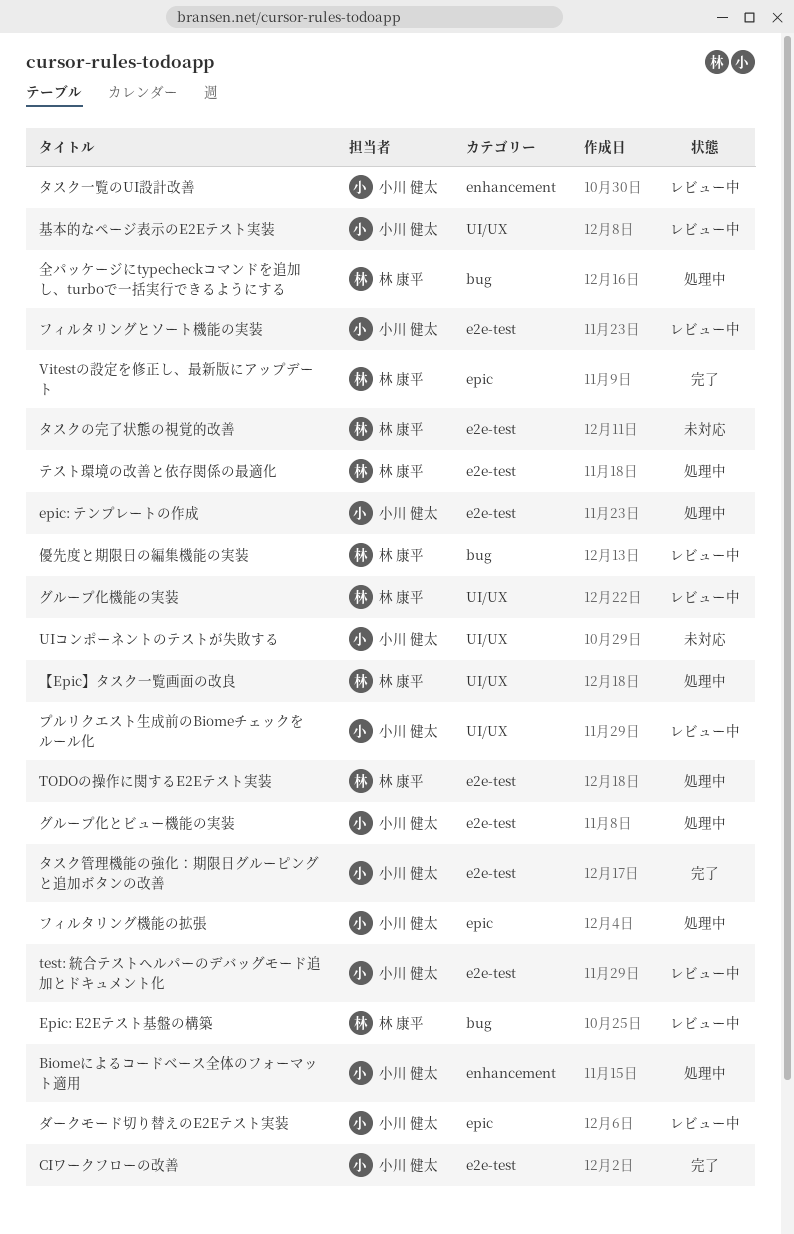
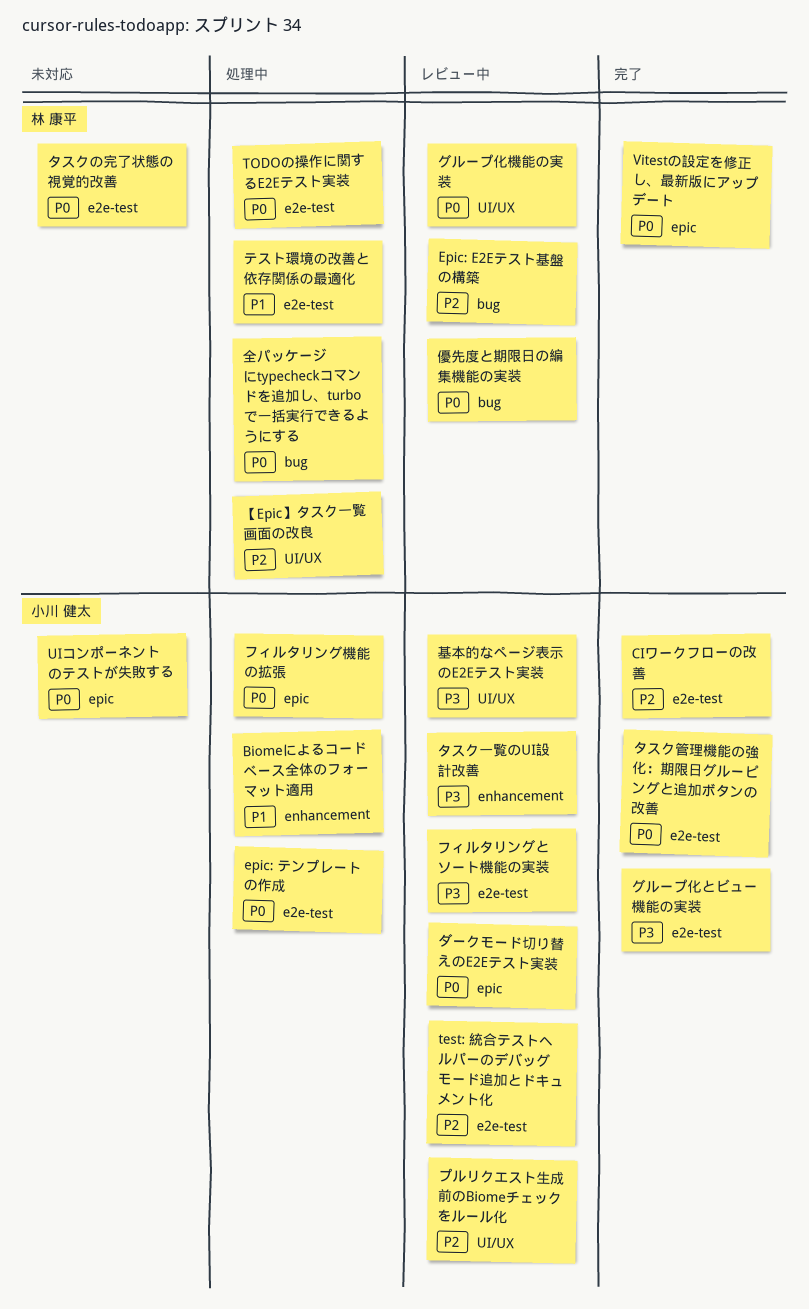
UIコンポーネントのテストが失敗する, label: UI/UX -> epic
グループ化とビュー機能の実装, status: 処理中 -> 完了

